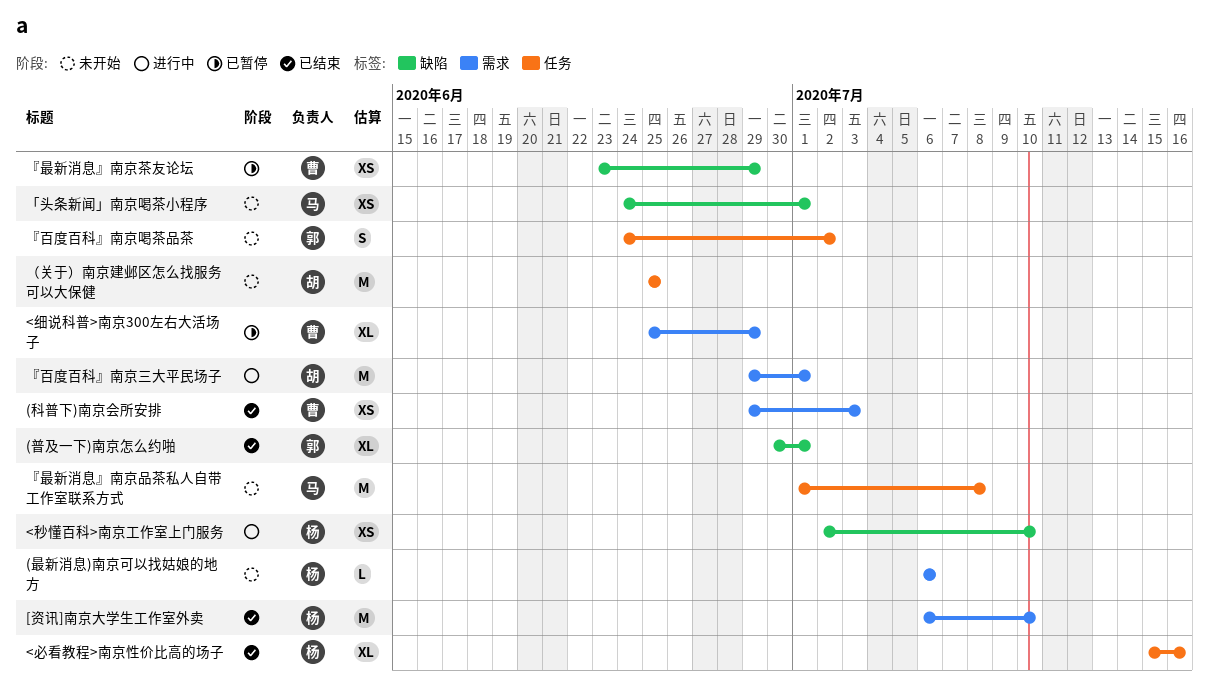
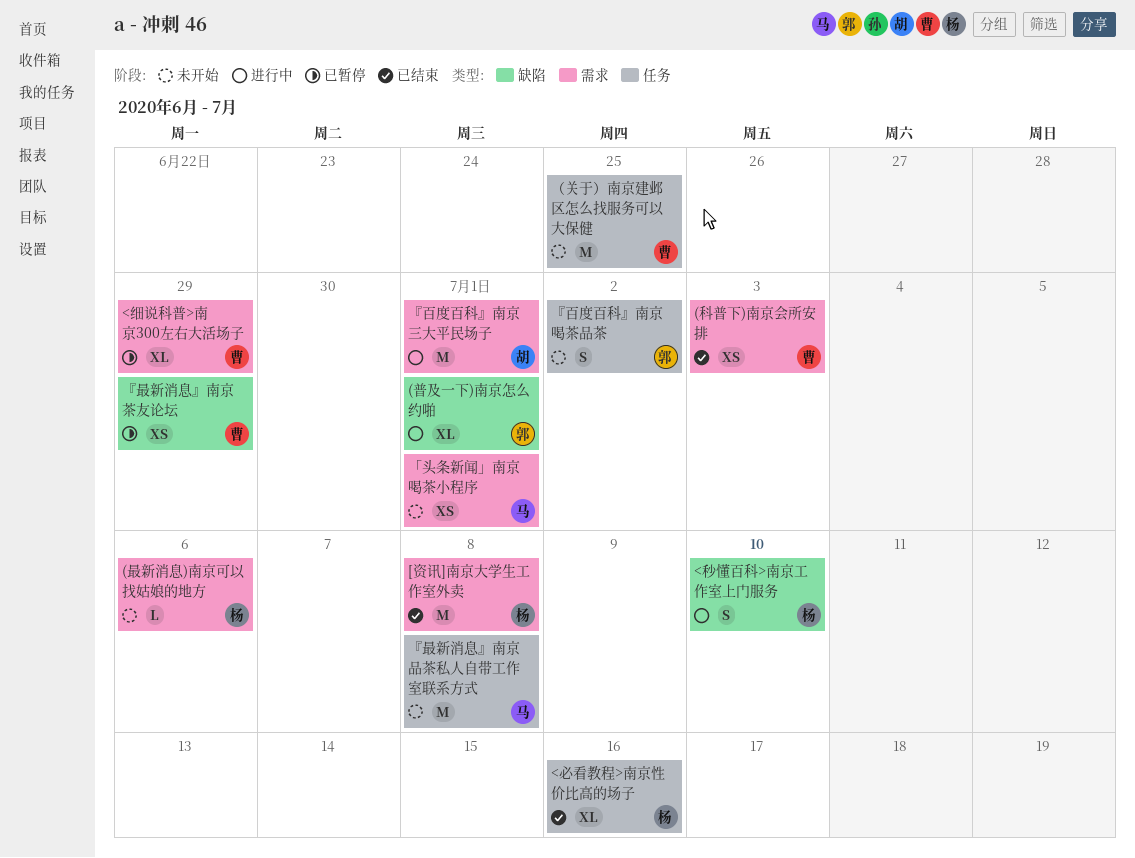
(普及一下)南京怎么约啪, status: 已结束 -> 进行中
<秒懂百科>南京工作室上门服务, estimate: XS -> S
[资讯]南京大学生工作室外卖, due: Jul 10 -> Jul 8
「头条新闻」南京喝茶小程序, label: 缺陷 -> 需求
（关于）南京建邺区怎么找服务可以大保健, owner: 胡 -> 曹

